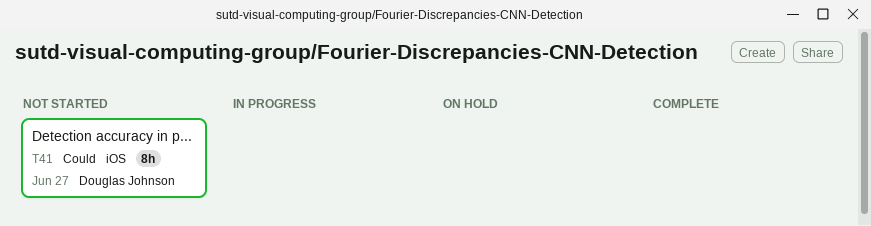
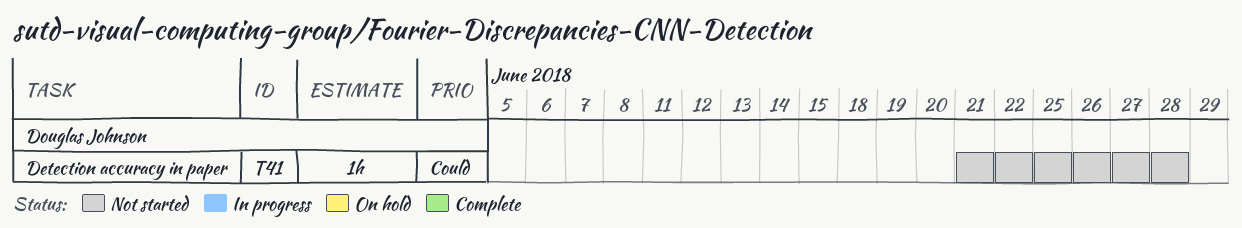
T41, estimate: 8h -> 1h
T41, due: Jun 27 -> Jun 28

